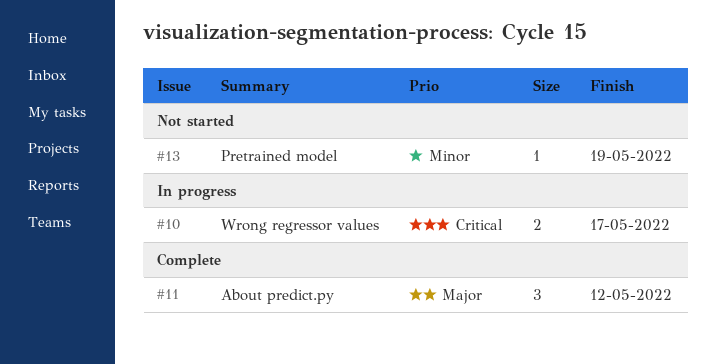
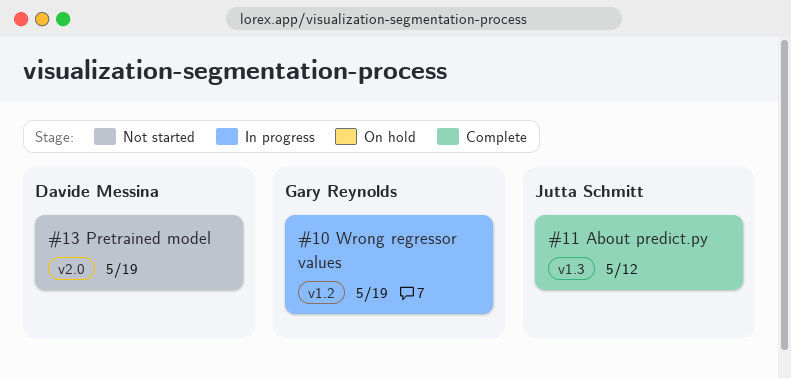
#10, due: May 17 -> May 19

